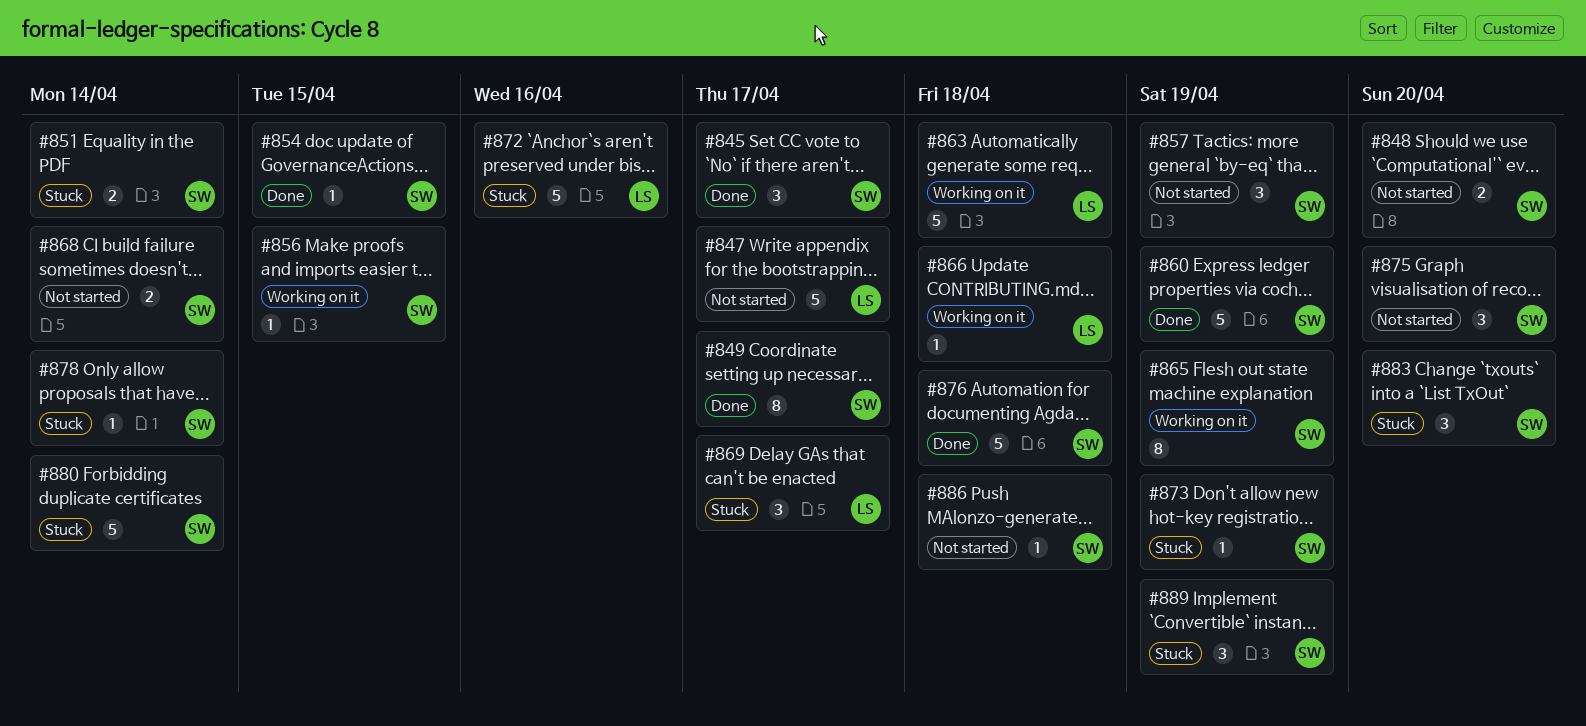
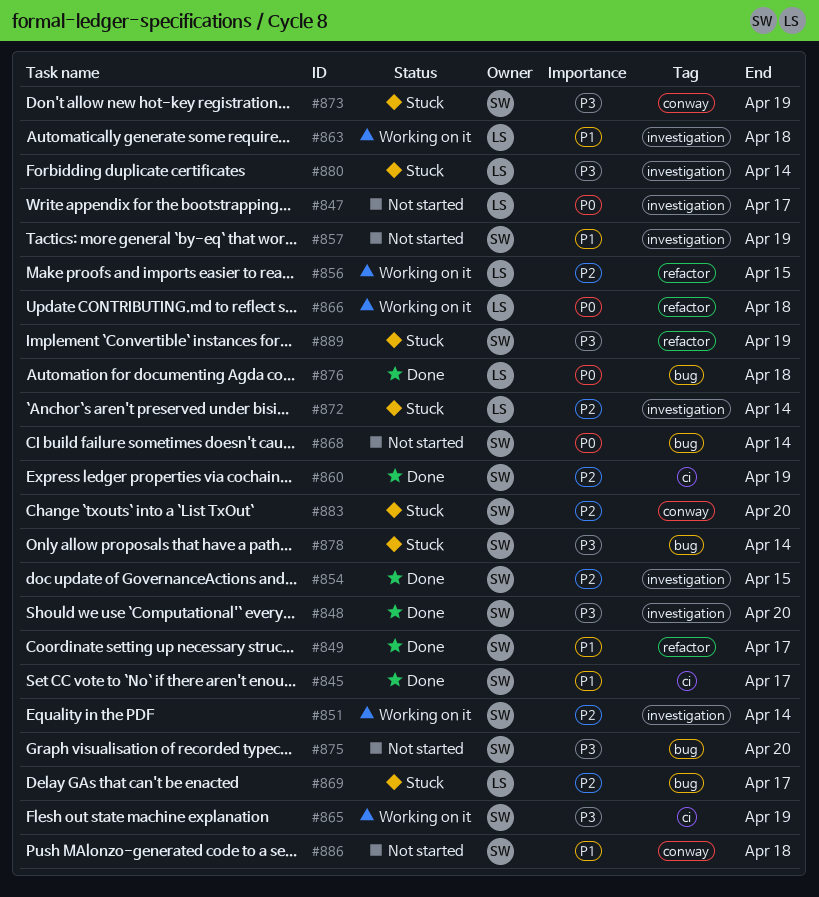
#848, status: Not started -> Done
#851, status: Stuck -> Working on it
#856, owner: SW -> LS
#872, due: Apr 16 -> Apr 14
#876, owner: SW -> LS
#880, owner: SW -> LS

